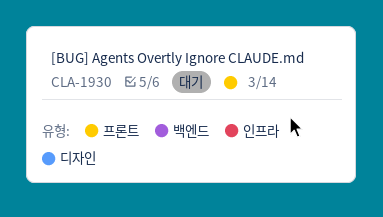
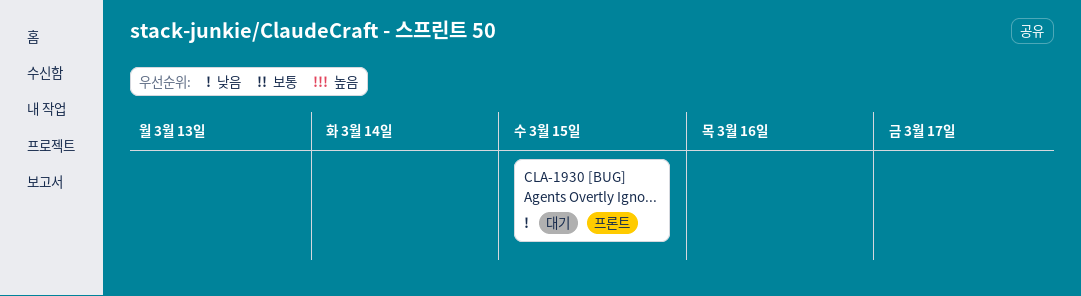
CLA-1930, due: Mar 14 -> Mar 15

